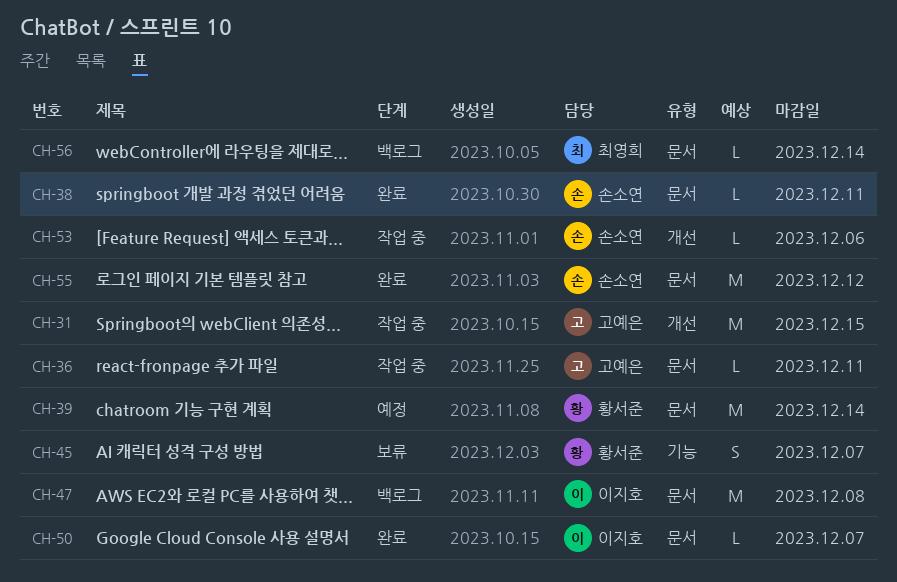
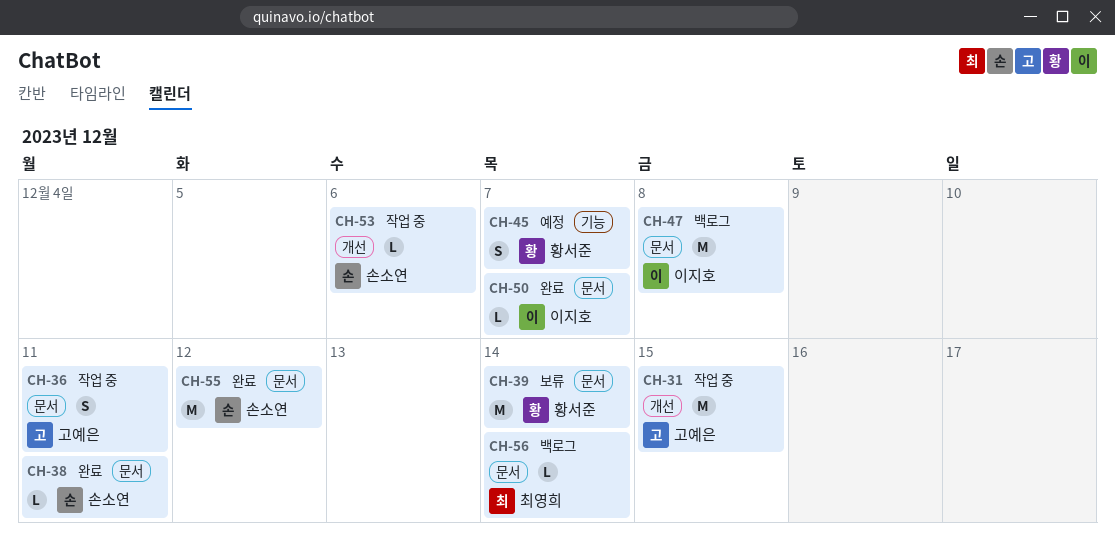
CH-36, estimate: L -> S
CH-39, status: 예정 -> 보류
CH-45, status: 보류 -> 예정

